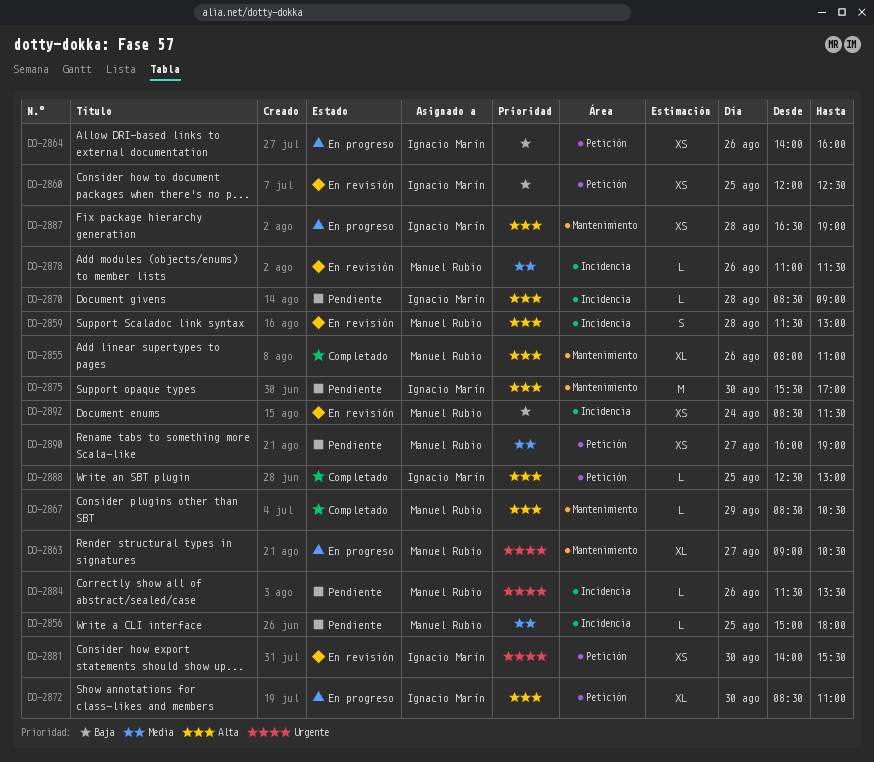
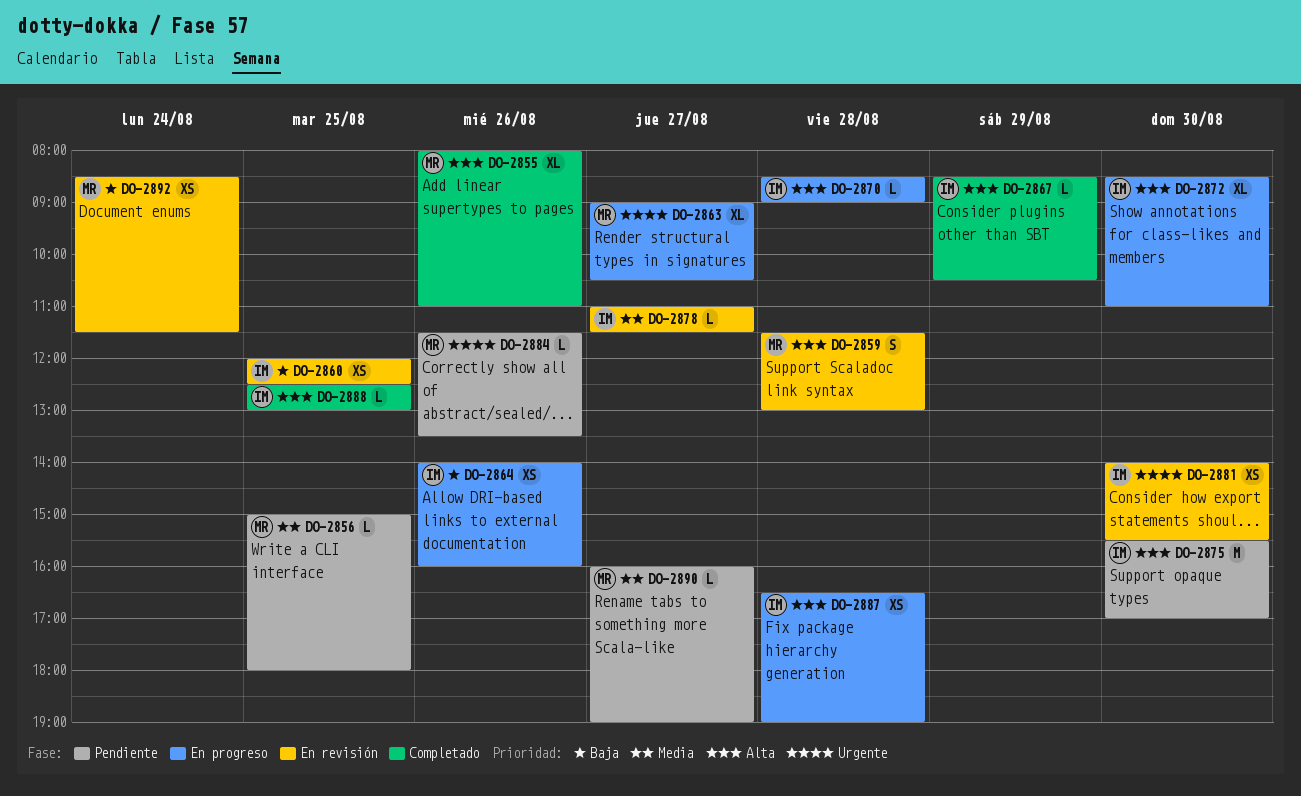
DO-2867, owner: Manuel Rubio -> Ignacio Marín
DO-2870, status: Pendiente -> En progreso
DO-2878, owner: Manuel Rubio -> Ignacio Marín
DO-2878, day: Aug 26 -> Aug 27
DO-2890, estimate: XS -> L

